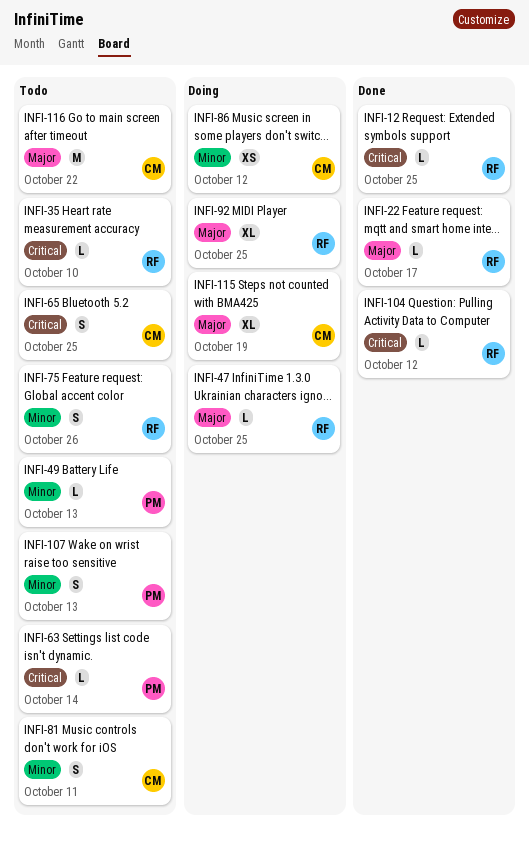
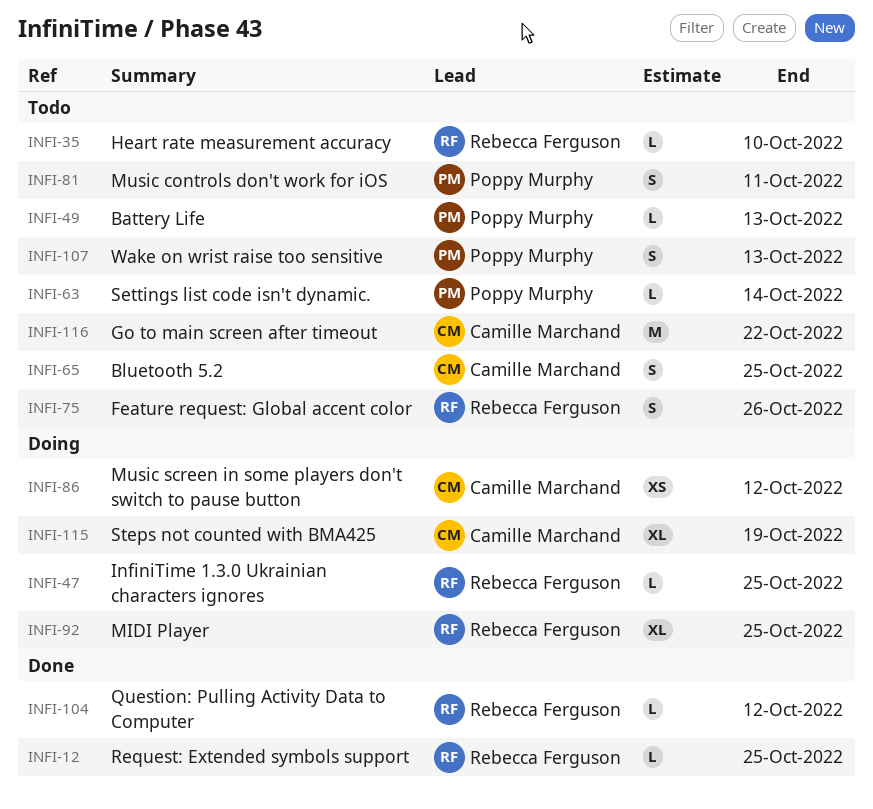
INFI-22: present -> none
INFI-81, owner: Camille Marchand -> Poppy Murphy

